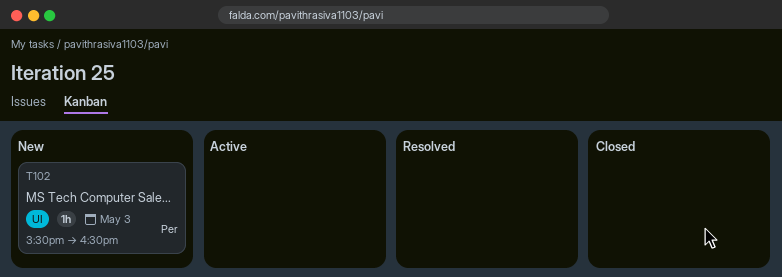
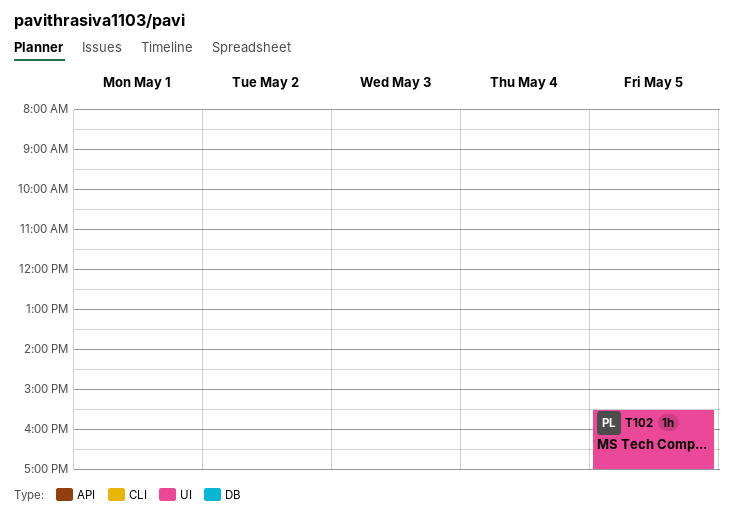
T102, day: May 3 -> May 5
T102, ends: 16:30 -> 17:00

